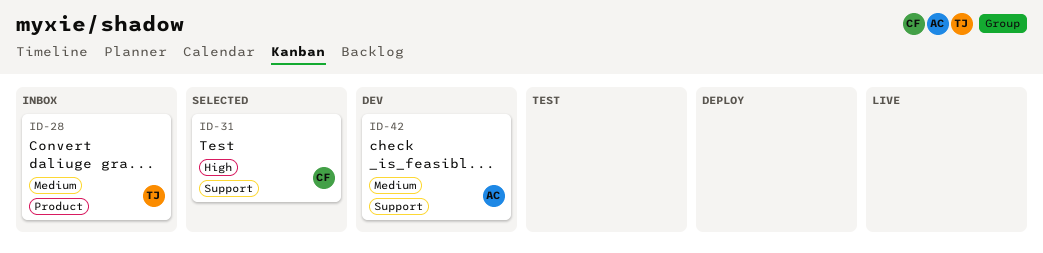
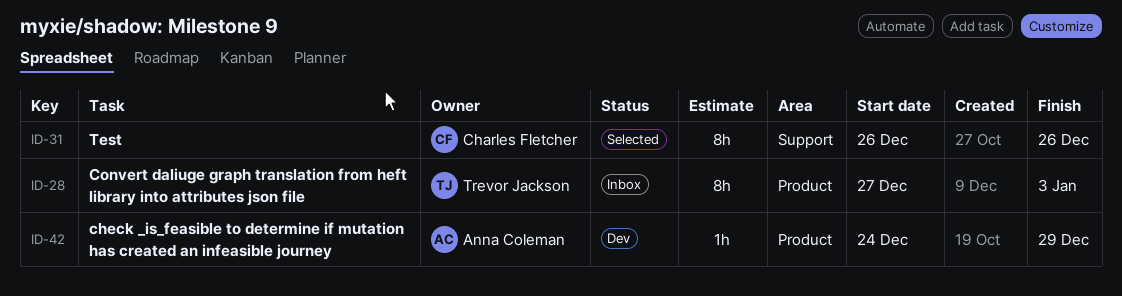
ID-42, label: Support -> Product

